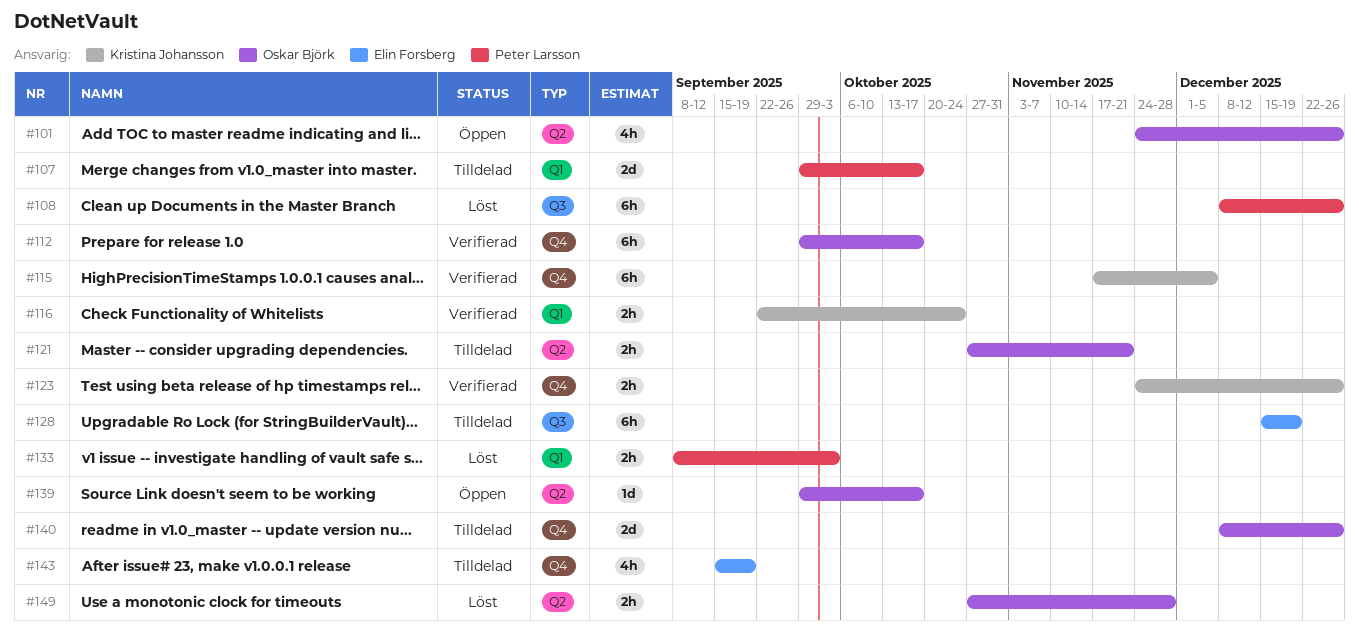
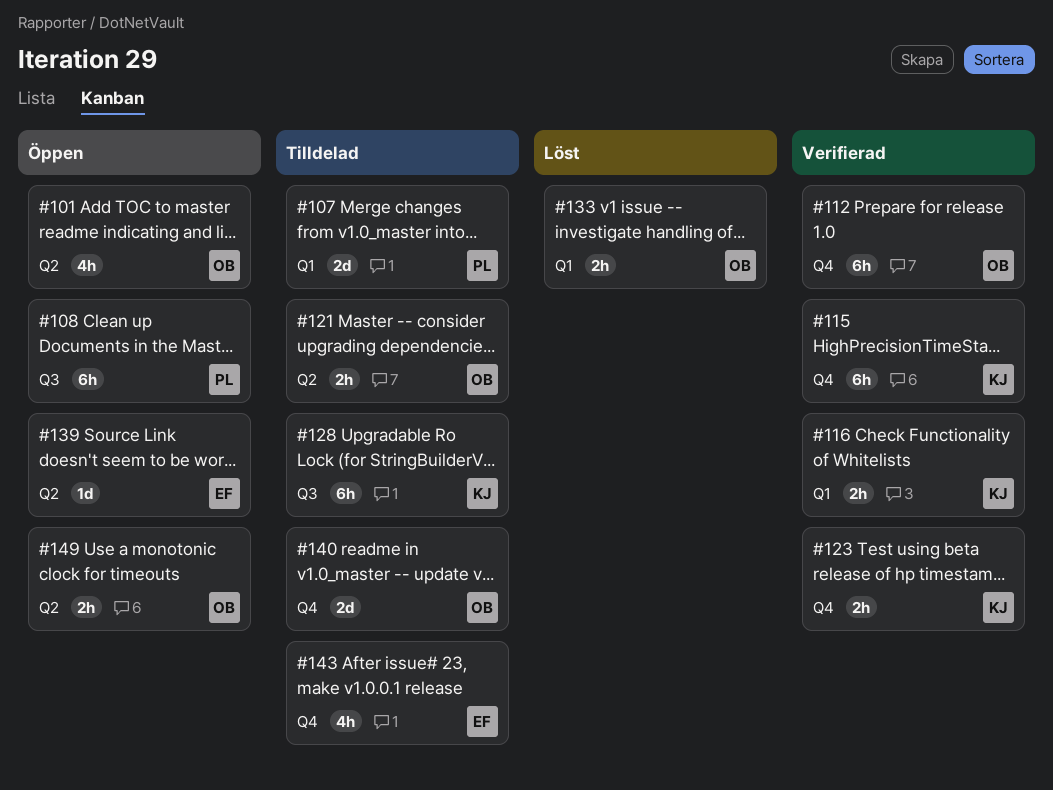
#108, status: Löst -> Öppen
#128, owner: Elin Forsberg -> Kristina Johansson
#133, owner: Peter Larsson -> Oskar Björk
#139, owner: Oskar Björk -> Elin Forsberg
#149, status: Löst -> Öppen

